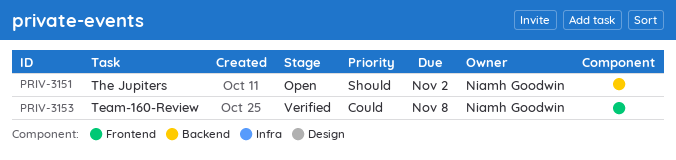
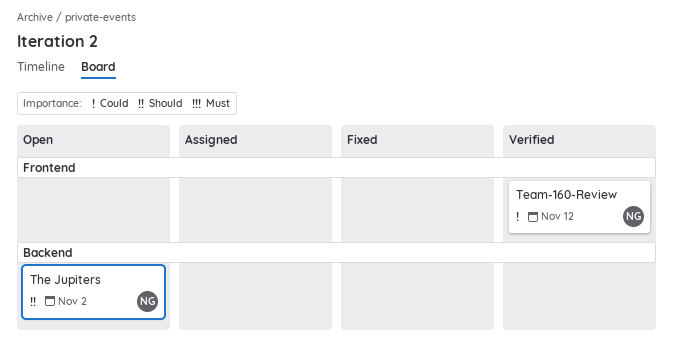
Team-160-Review, due: Nov 8 -> Nov 12

